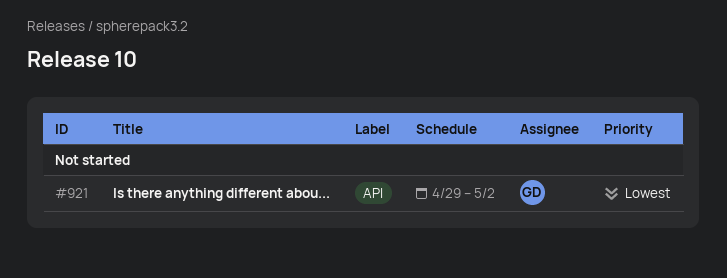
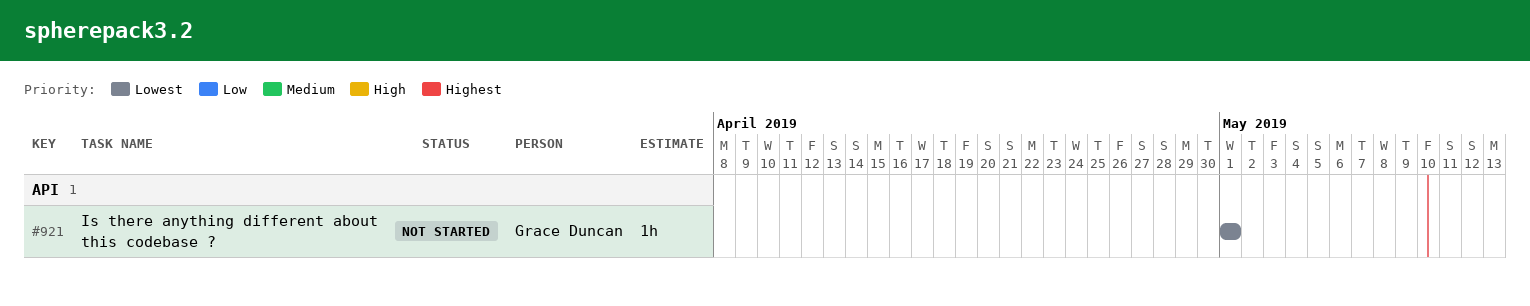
#921, start: Apr 29 -> May 1
#921, due: May 2 -> May 1

